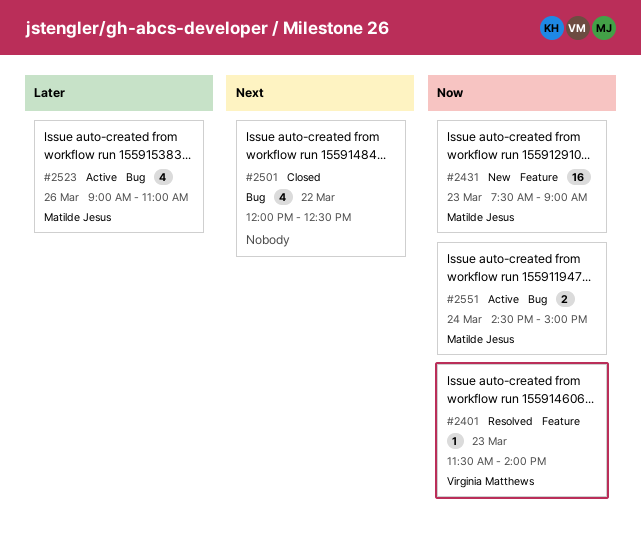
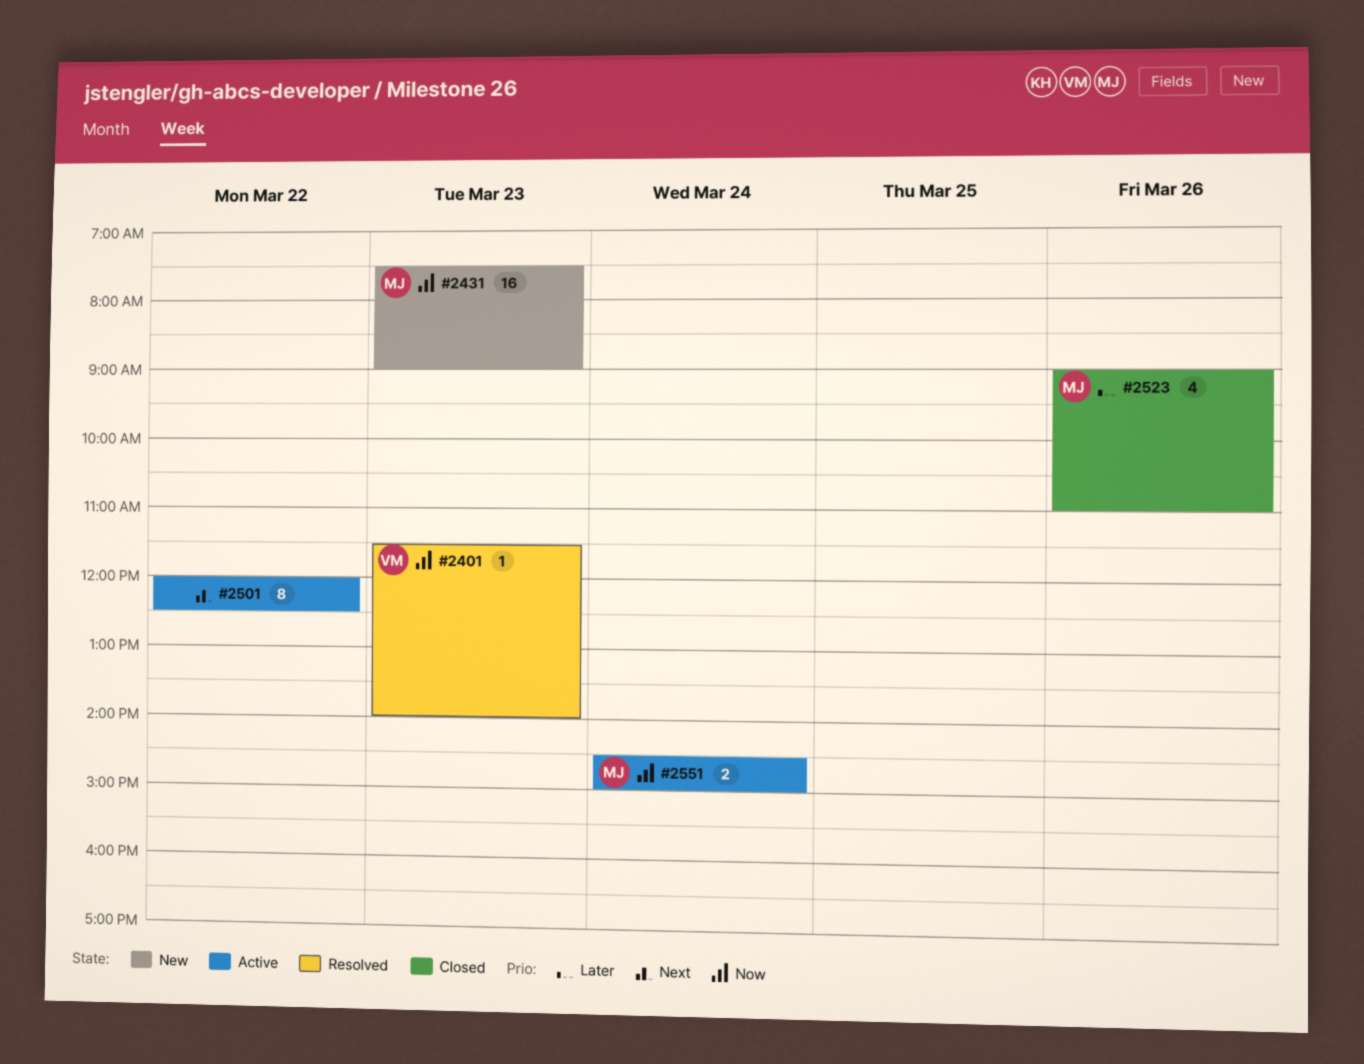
#2501, status: Closed -> Active
#2501, estimate: 4 -> 8
#2523, status: Active -> Closed

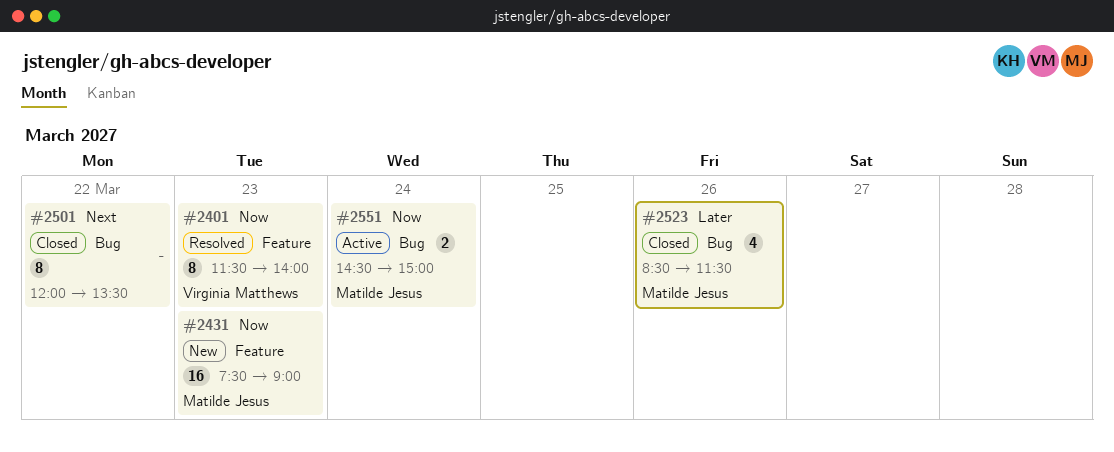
#2401, estimate: 1 -> 8
#2501, status: Active -> Closed
#2501, ends: 12:30 -> 13:30
#2523, begins: 09:00 -> 08:30
#2523, ends: 11:00 -> 11:30

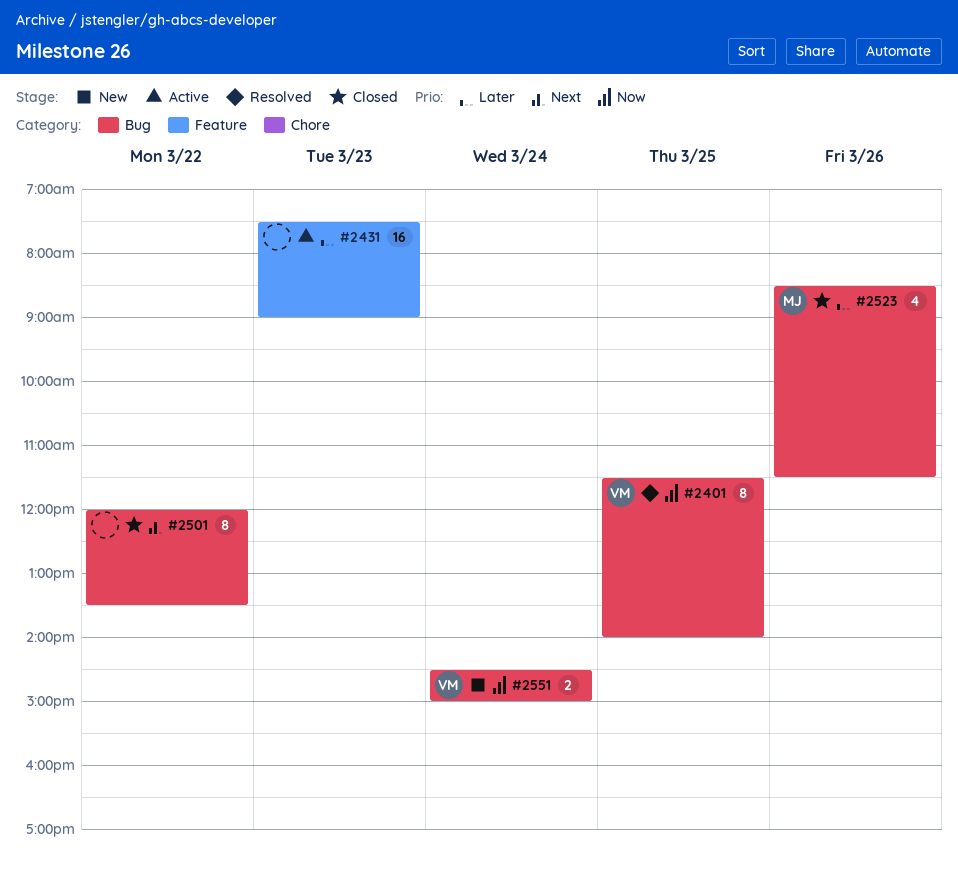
#2401, label: Feature -> Bug
#2401, day: Mar 23 -> Mar 25
#2431, status: New -> Active
#2431, owner: Matilde Jesus -> none
#2431, priority: Now -> Later
#2551, status: Active -> New
#2551, owner: Matilde Jesus -> Virginia Matthews

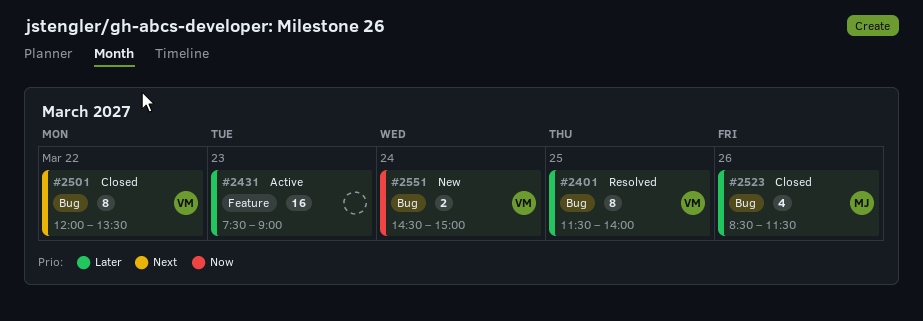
#2401, priority: Now -> Later
#2501, owner: none -> VM

